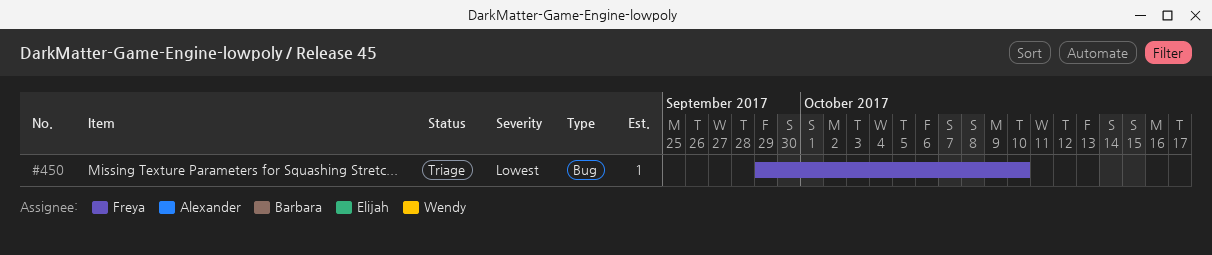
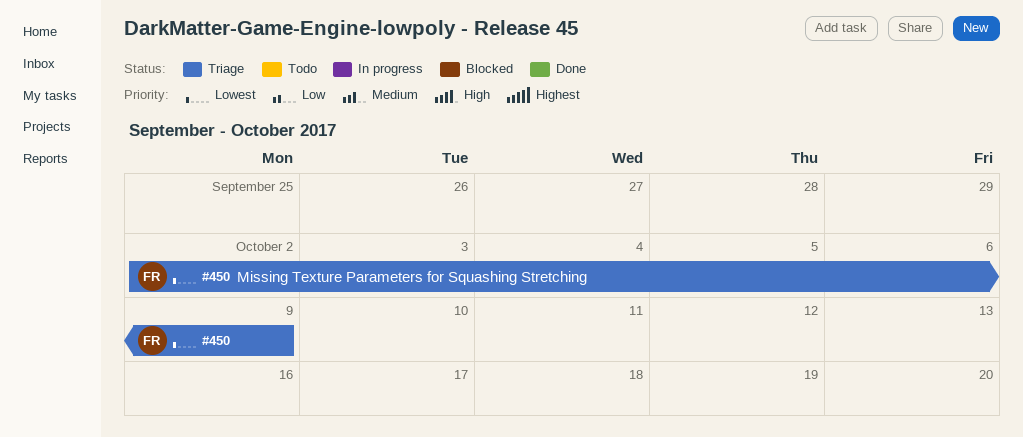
#450, start: Sep 29 -> Oct 2
#450, due: Oct 10 -> Oct 9

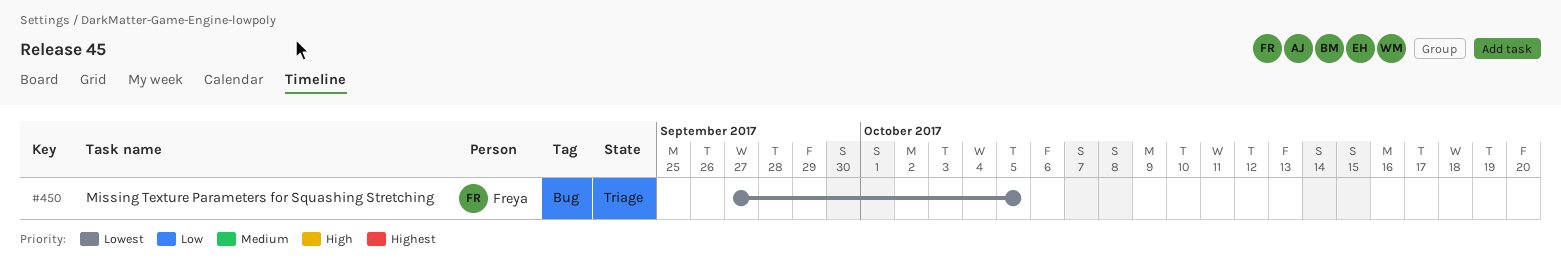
#450, start: Oct 2 -> Sep 27
#450, due: Oct 9 -> Oct 5

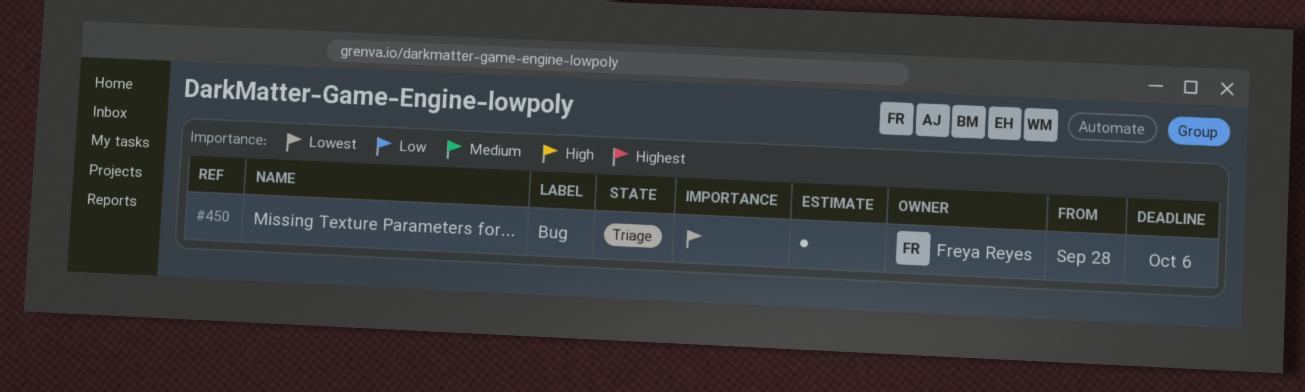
#450, start: Sep 27 -> Sep 28
#450, due: Oct 5 -> Oct 6

